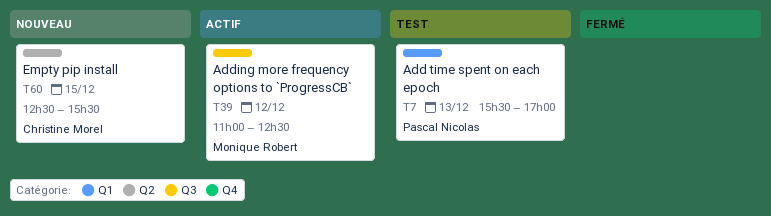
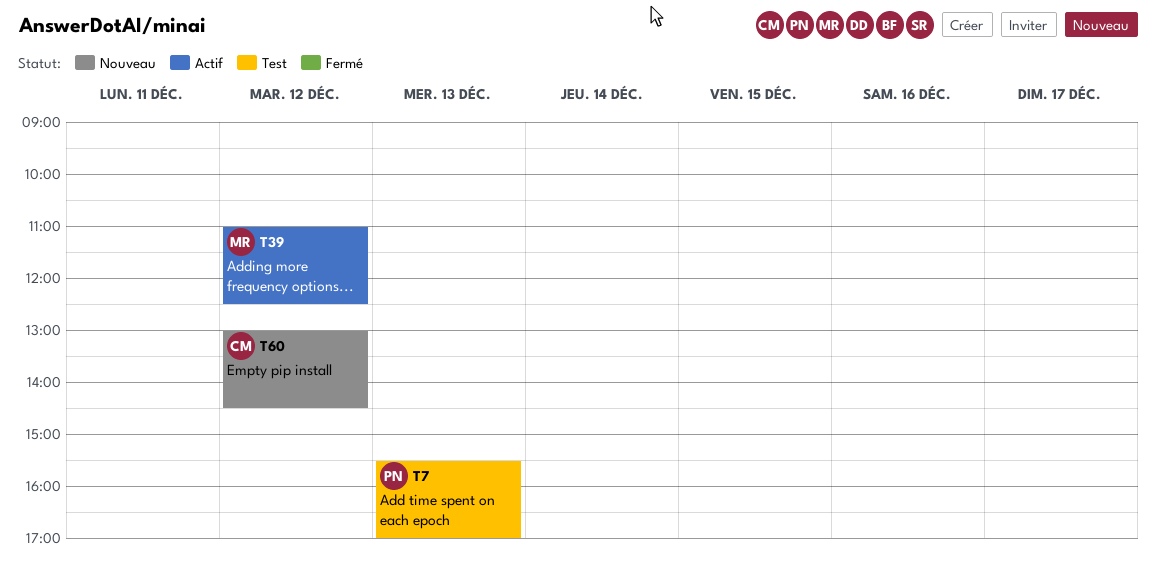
T60, day: Dec 15 -> Dec 12
T60, begins: 12:30 -> 13:00
T60, ends: 15:30 -> 14:30

